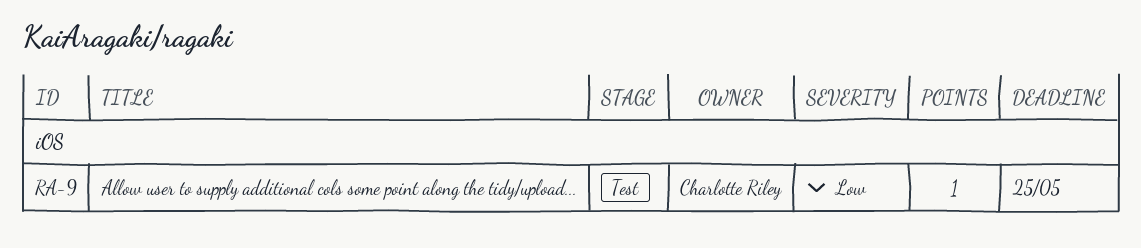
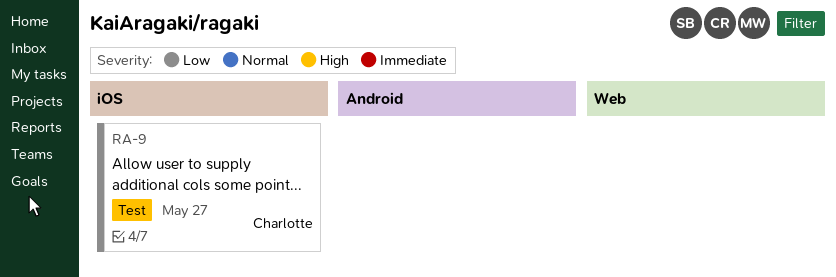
RA-9, due: May 25 -> May 27

